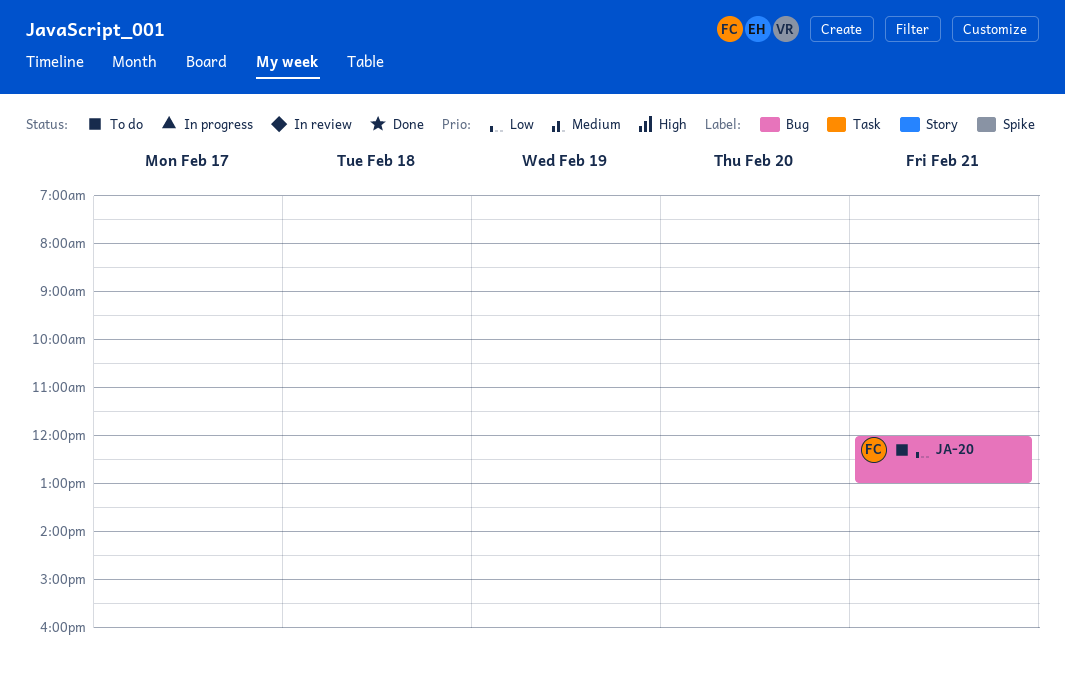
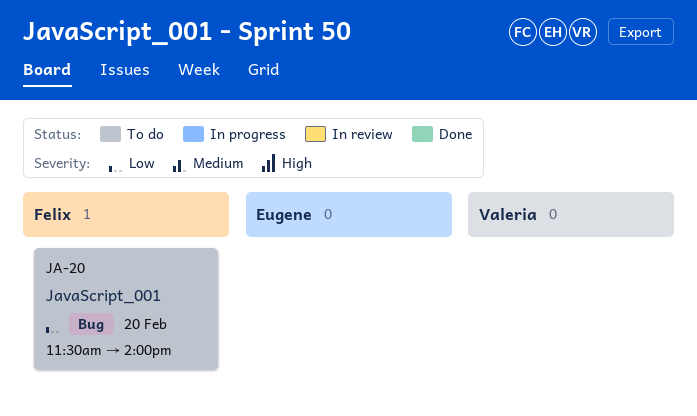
JA-20, day: Feb 21 -> Feb 20
JA-20, begins: 12:00 -> 11:30
JA-20, ends: 13:00 -> 14:00

